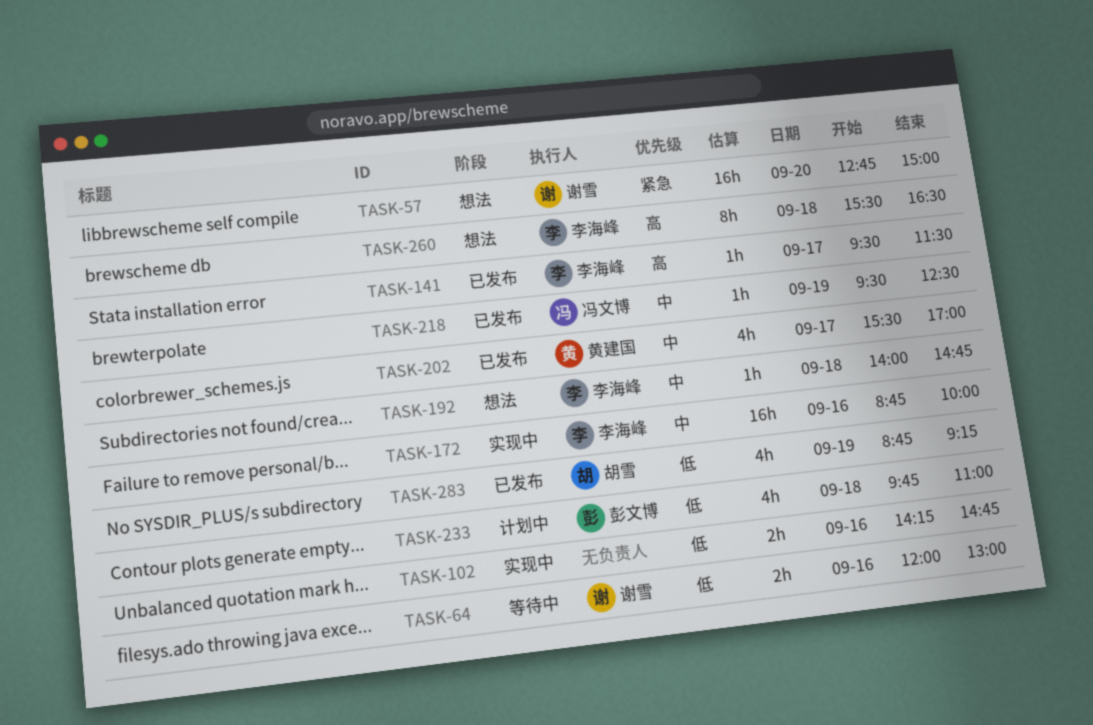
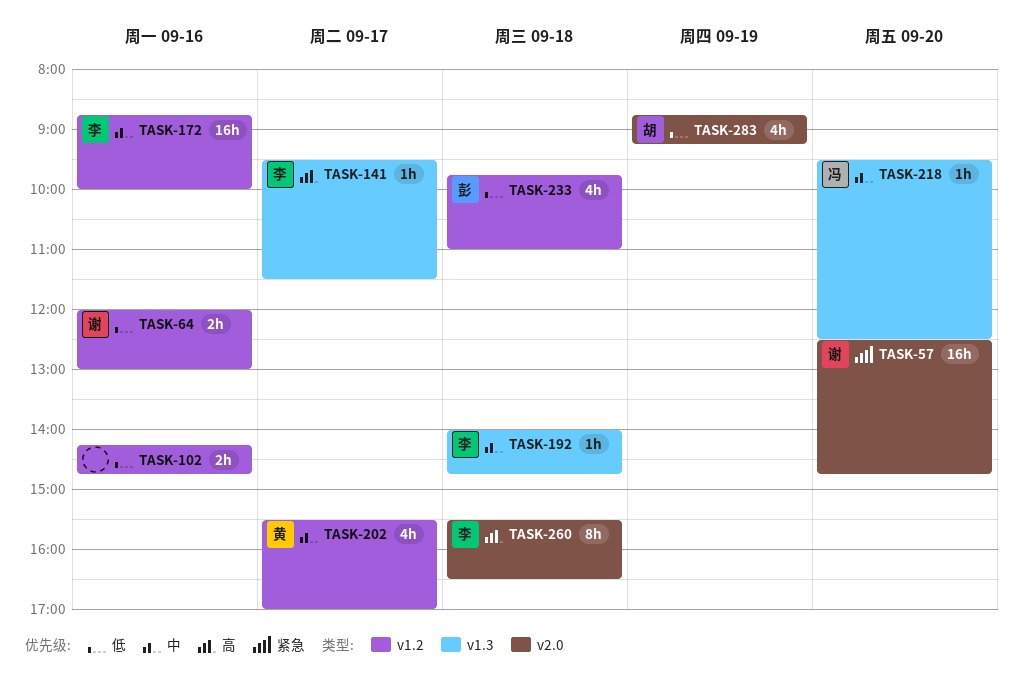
TASK-57, begins: 12:45 -> 12:30
TASK-57, ends: 15:00 -> 14:45
TASK-218, day: Sep 19 -> Sep 20

